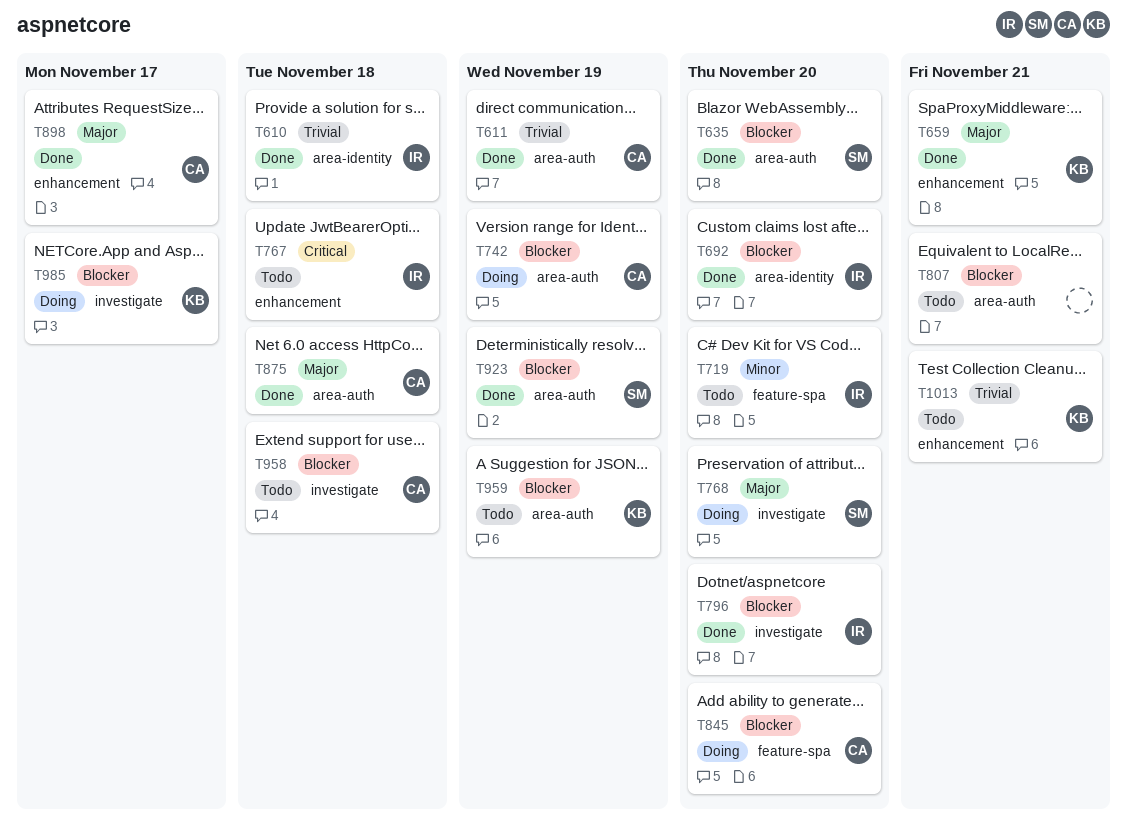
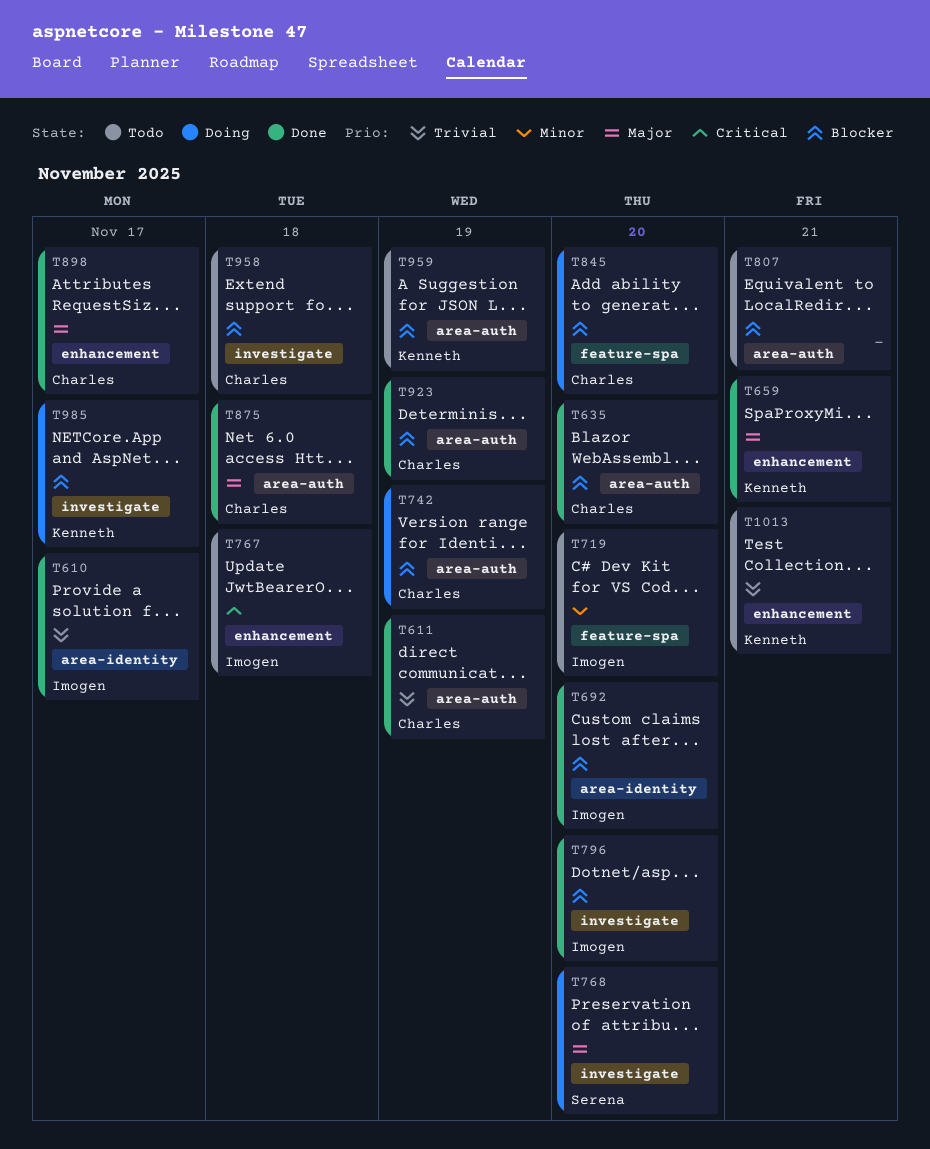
T610, due: Nov 18 -> Nov 17
T635, owner: Serena -> Charles
T923, owner: Serena -> Charles

